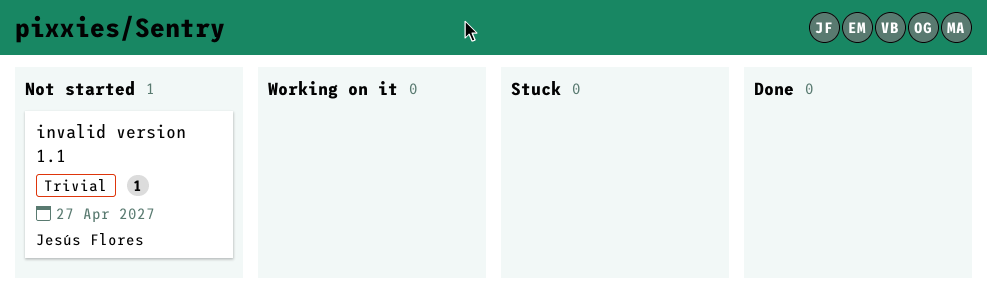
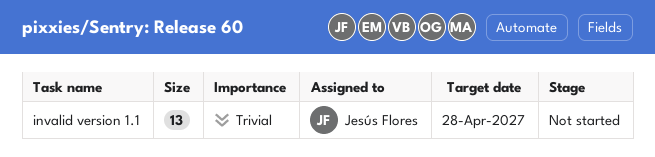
invalid version 1.1, estimate: 1 -> 13
invalid version 1.1, due: Apr 27 -> Apr 28

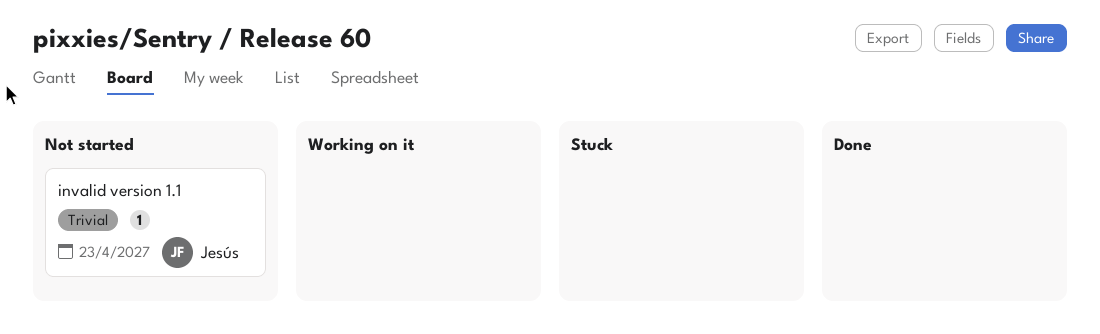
invalid version 1.1, estimate: 13 -> 1
invalid version 1.1, due: Apr 28 -> Apr 23

